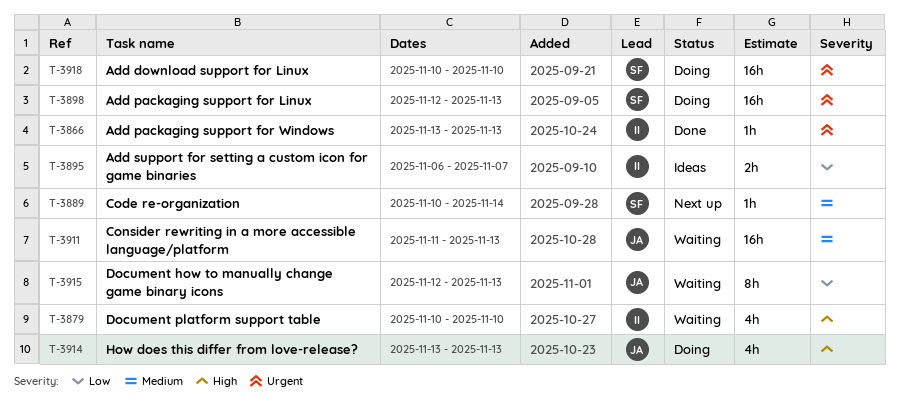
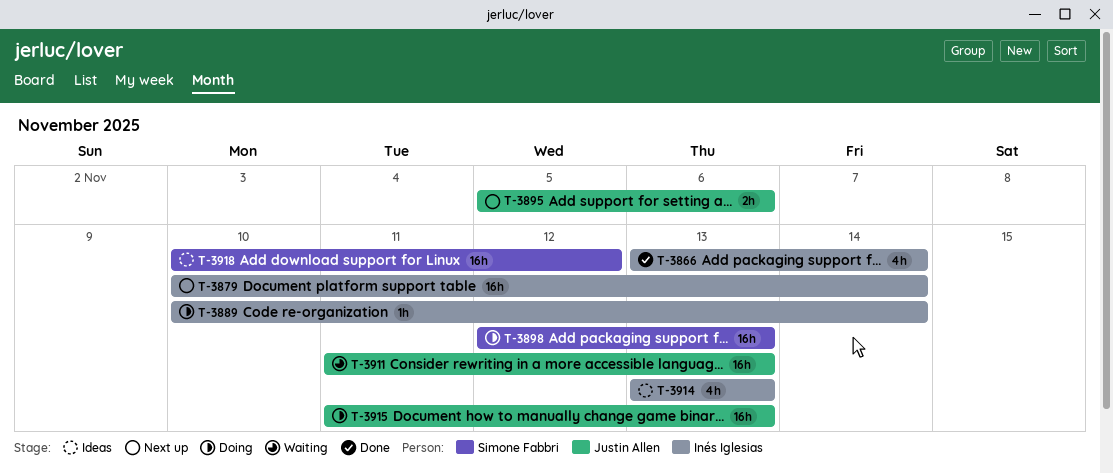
T-3866, estimate: 1h -> 4h
T-3866, due: Nov 13 -> Nov 14
T-3879, status: Waiting -> Next up
T-3879, estimate: 4h -> 16h
T-3879, due: Nov 10 -> Nov 14
T-3889, status: Next up -> Doing
T-3889, owner: Simone Fabbri -> Inés Iglesias
T-3895, status: Ideas -> Next up
T-3895, owner: Inés Iglesias -> Justin Allen
T-3895, start: Nov 6 -> Nov 5
T-3895, due: Nov 7 -> Nov 6
T-3914, status: Doing -> Ideas
T-3914, owner: Justin Allen -> Inés Iglesias
T-3915, status: Waiting -> Doing
T-3915, estimate: 8h -> 16h
T-3915, start: Nov 12 -> Nov 11
T-3918, status: Doing -> Ideas
T-3918, due: Nov 10 -> Nov 12

